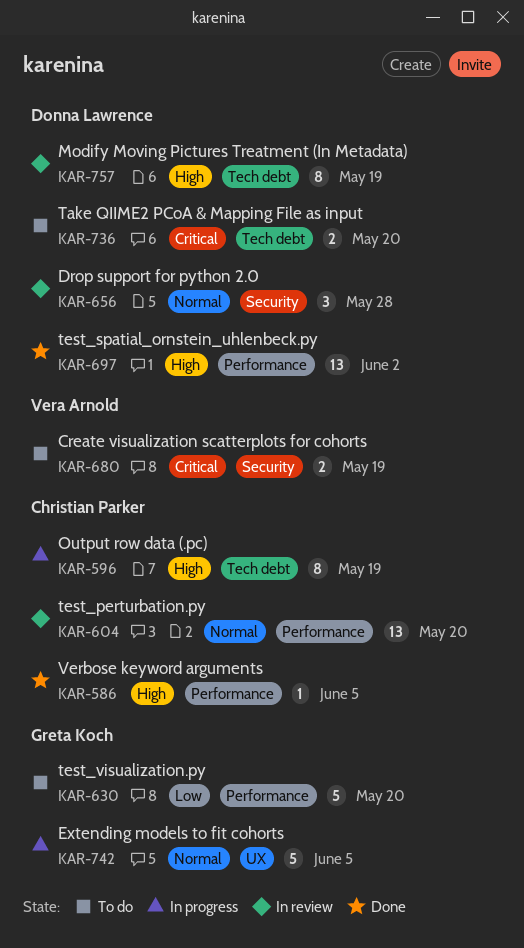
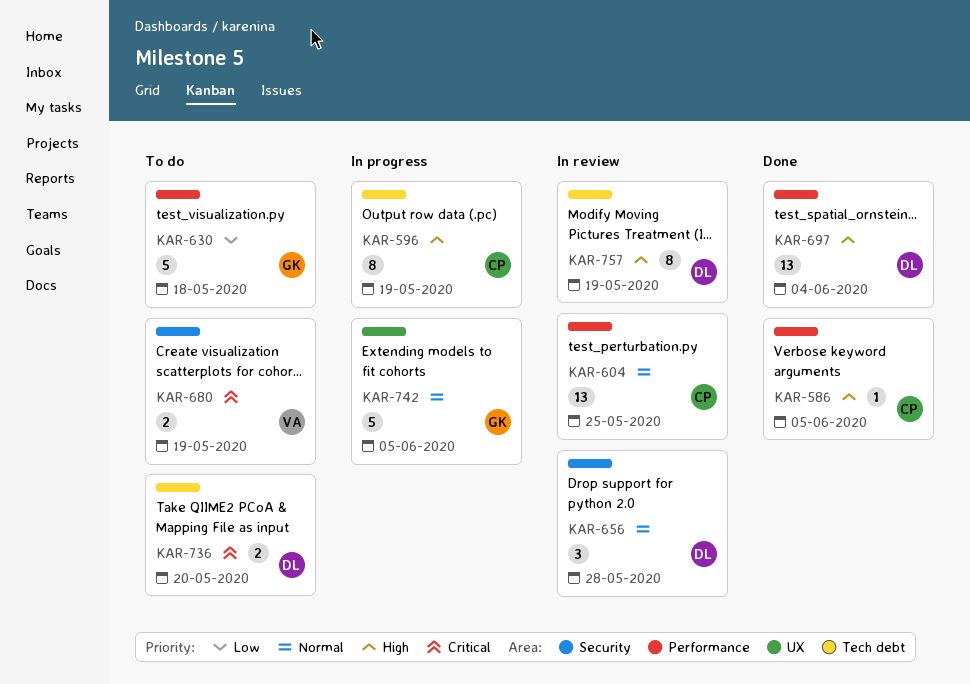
KAR-604, due: May 20 -> May 25
KAR-630, due: May 20 -> May 18
KAR-697, due: Jun 2 -> Jun 4

